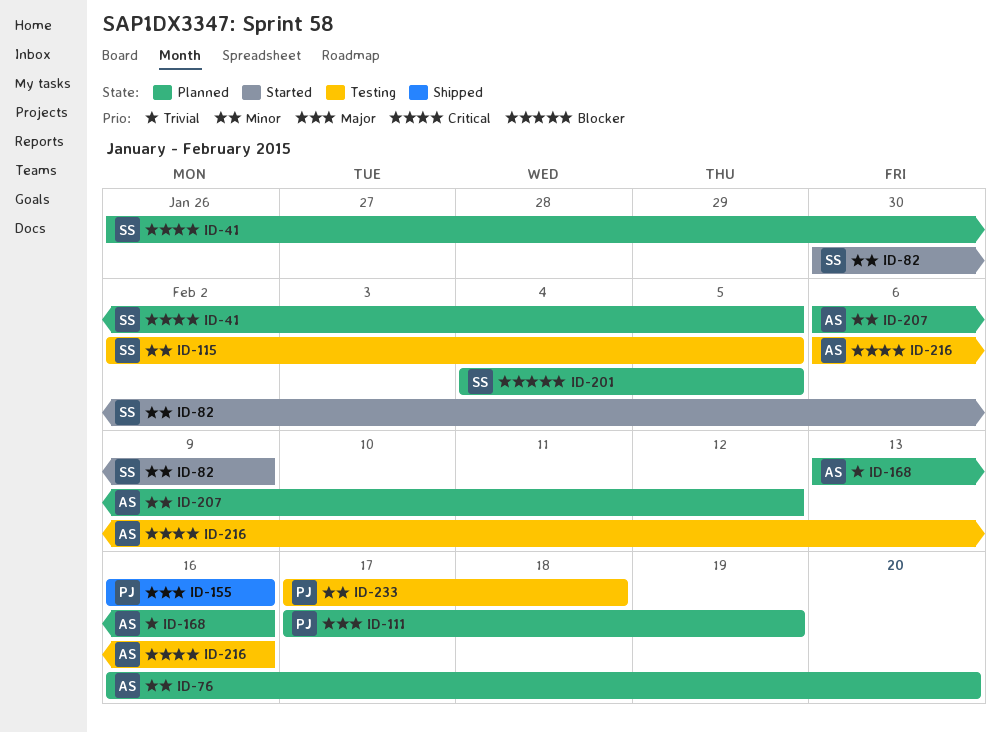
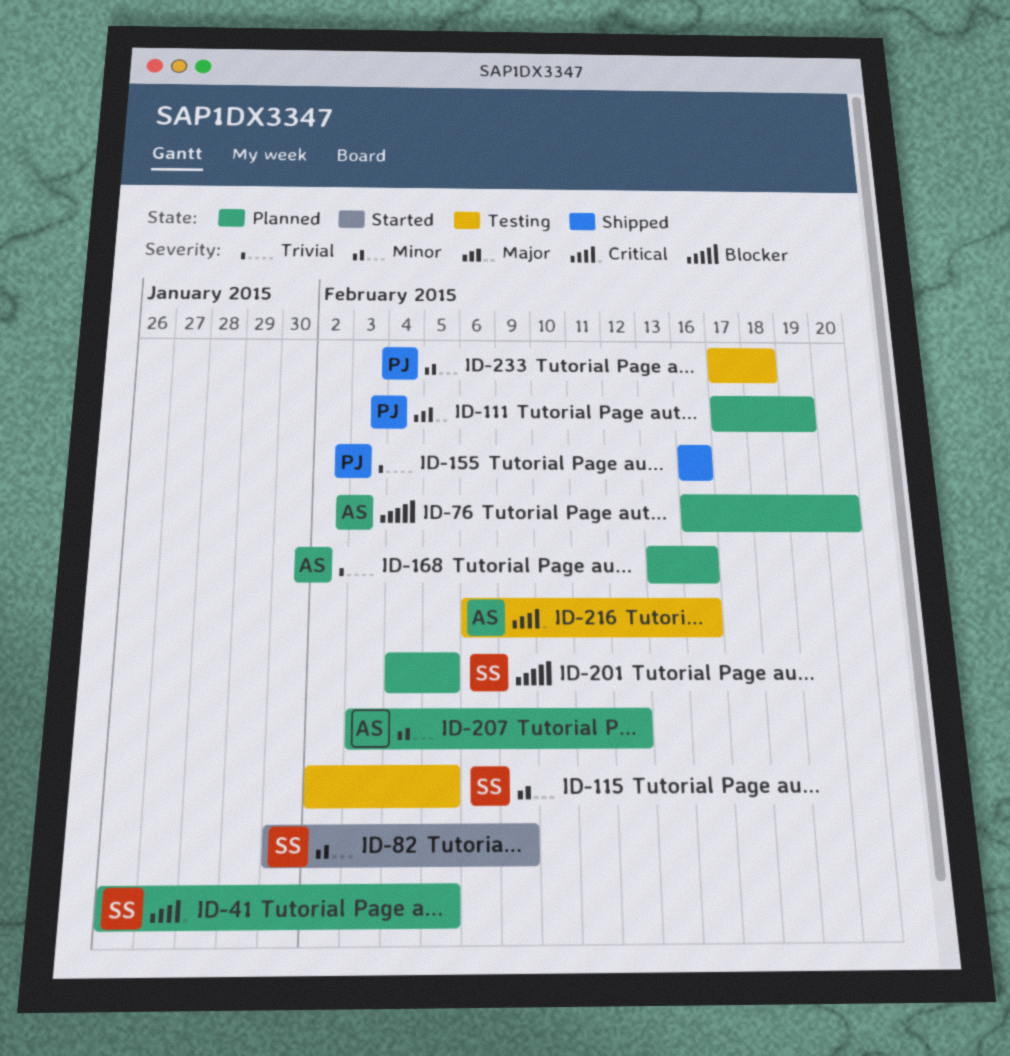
ID-76, priority: Minor -> Blocker
ID-155, priority: Major -> Trivial
ID-207, start: Feb 6 -> Feb 3

